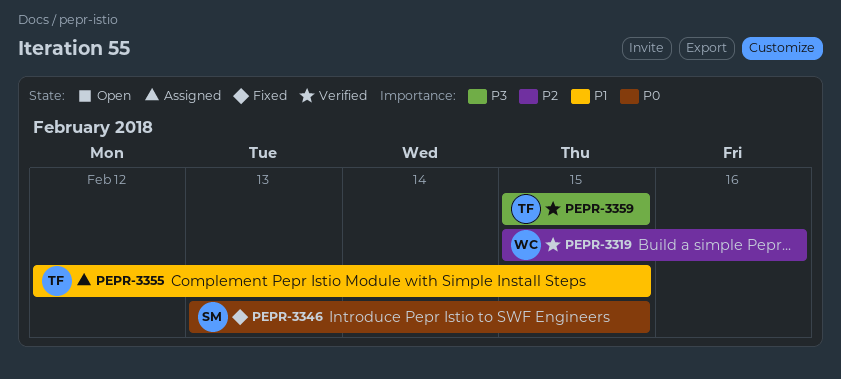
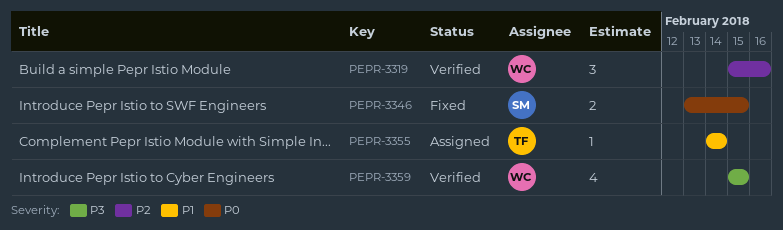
PEPR-3355, start: Feb 12 -> Feb 14
PEPR-3355, due: Feb 15 -> Feb 14
PEPR-3359, owner: TF -> WC

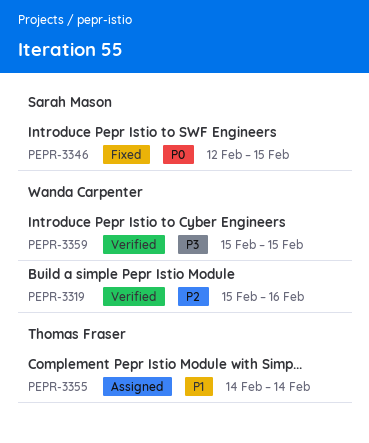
PEPR-3346, start: Feb 13 -> Feb 12

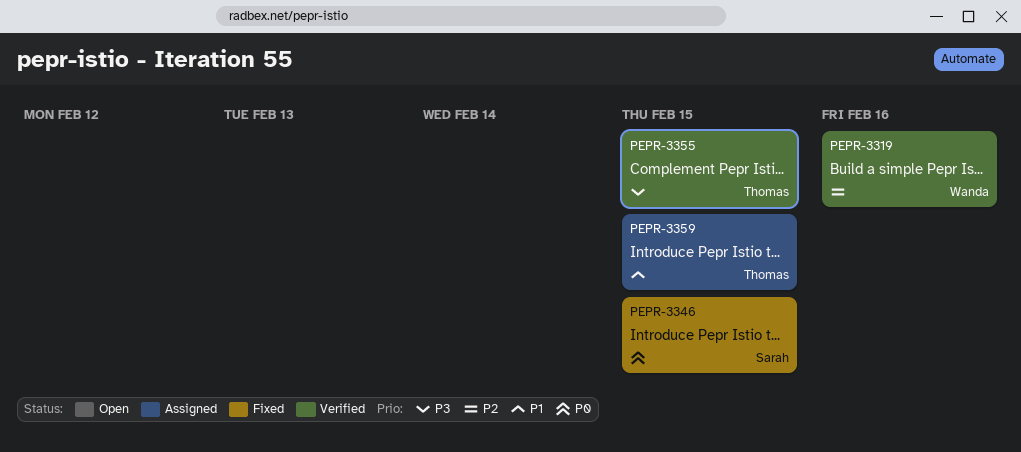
PEPR-3355, status: Assigned -> Verified
PEPR-3355, priority: P1 -> P3
PEPR-3355, due: Feb 14 -> Feb 15
PEPR-3359, status: Verified -> Assigned
PEPR-3359, owner: Wanda Carpenter -> Thomas Fraser
PEPR-3359, priority: P3 -> P1

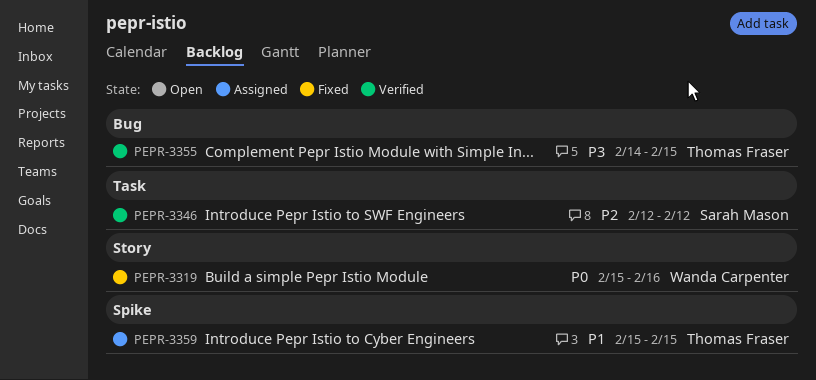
PEPR-3319, status: Verified -> Fixed
PEPR-3319, priority: P2 -> P0
PEPR-3346, status: Fixed -> Verified
PEPR-3346, priority: P0 -> P2
PEPR-3346, due: Feb 15 -> Feb 12

